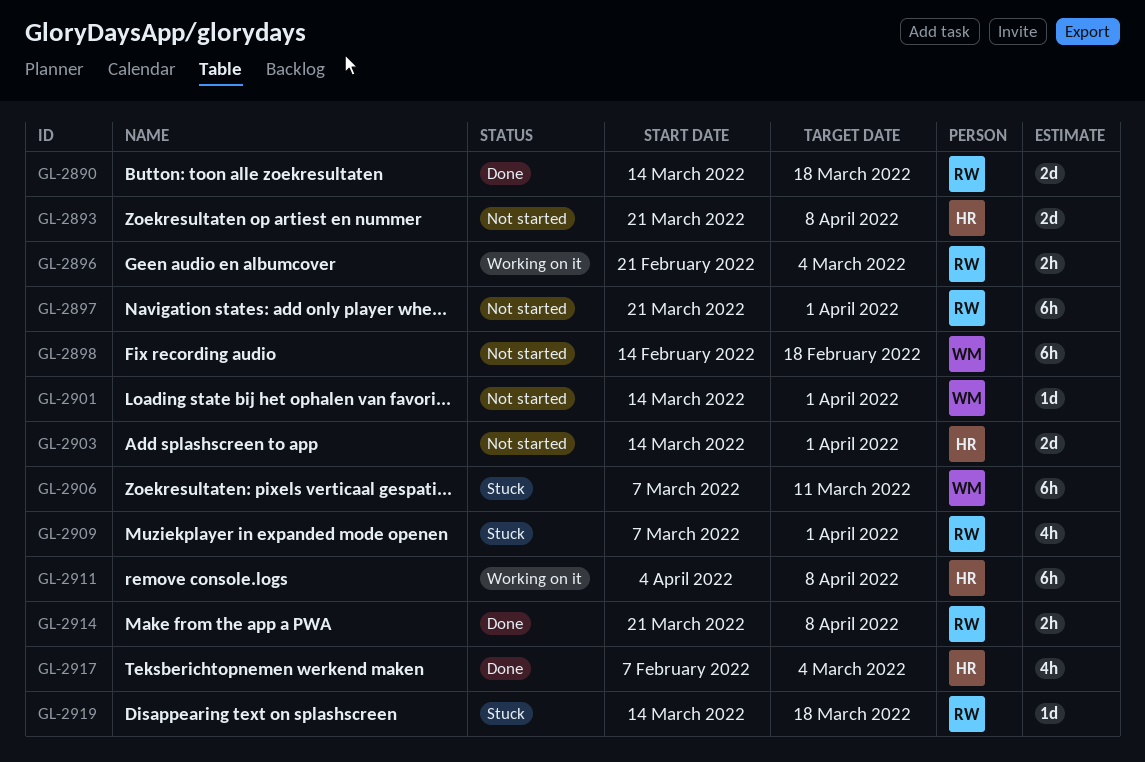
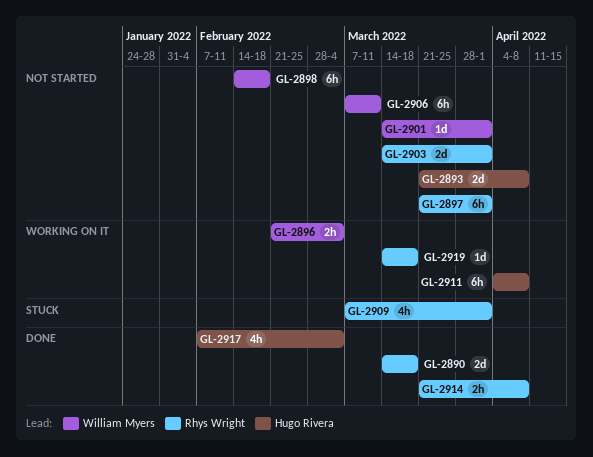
GL-2896, owner: Rhys Wright -> William Myers
GL-2903, owner: Hugo Rivera -> Rhys Wright
GL-2906, status: Stuck -> Not started
GL-2919, status: Stuck -> Working on it

